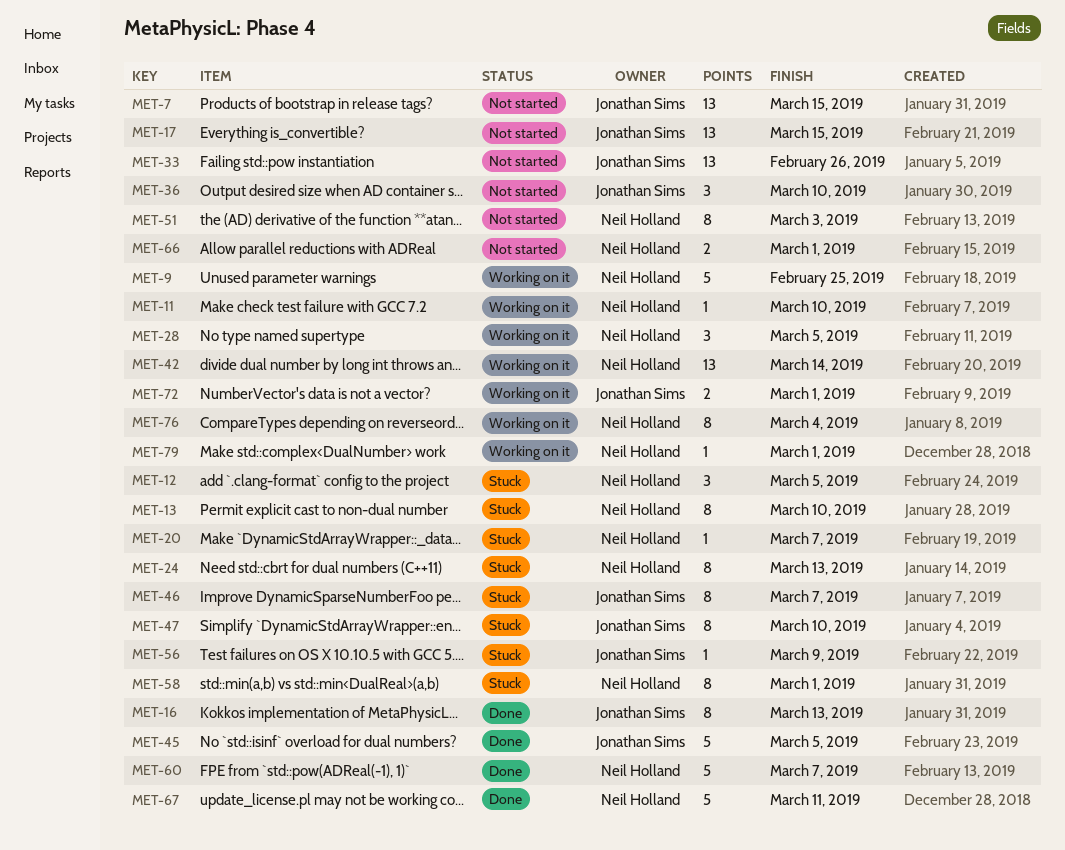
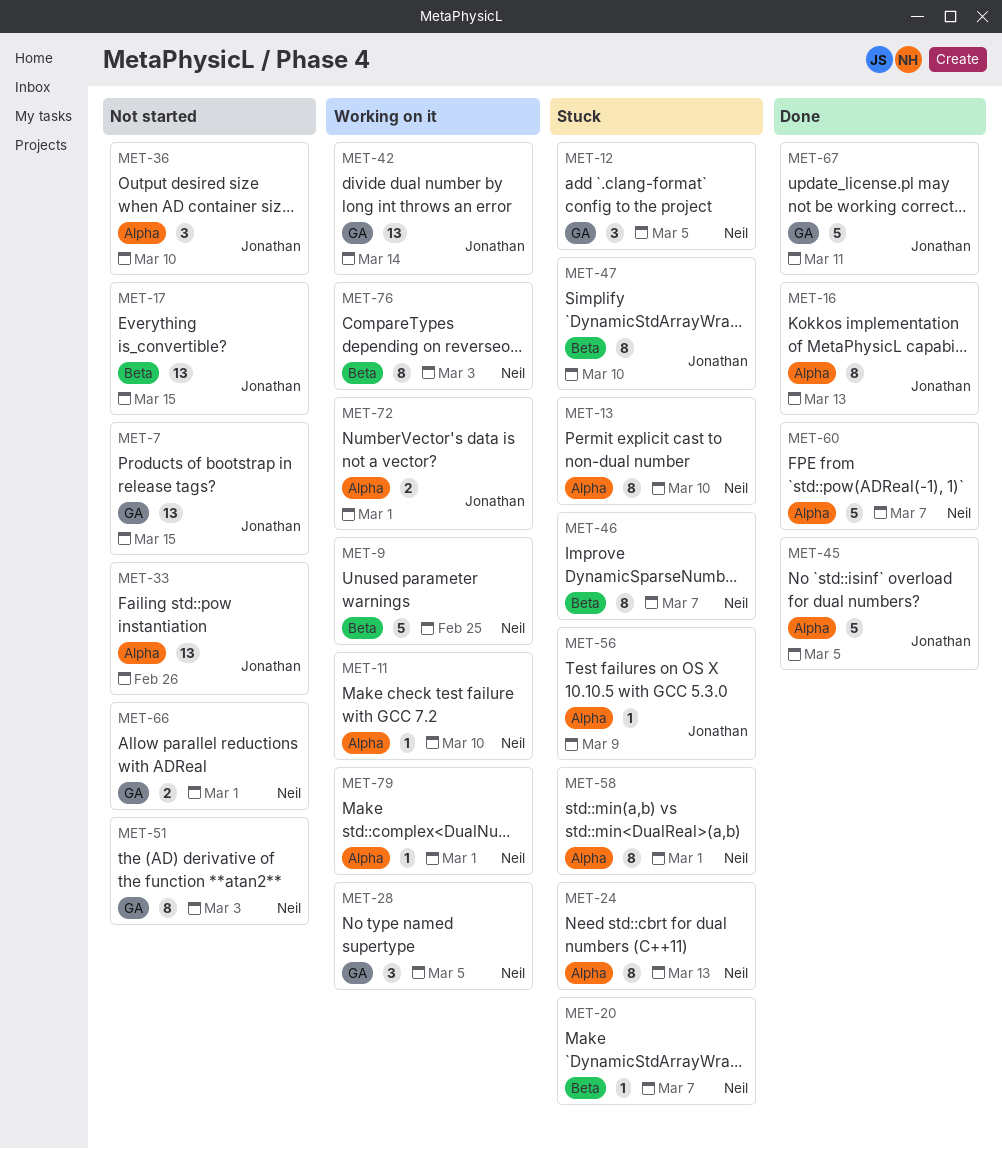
MET-42, owner: Neil Holland -> Jonathan Sims
MET-46, owner: Jonathan Sims -> Neil Holland
MET-67, owner: Neil Holland -> Jonathan Sims
MET-76, due: Mar 4 -> Mar 3

